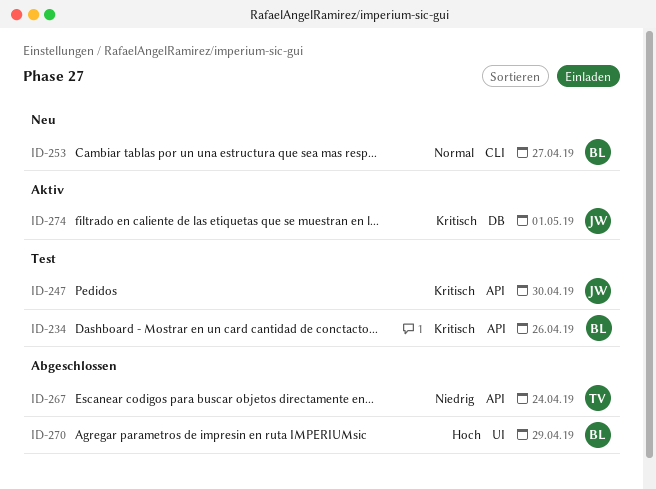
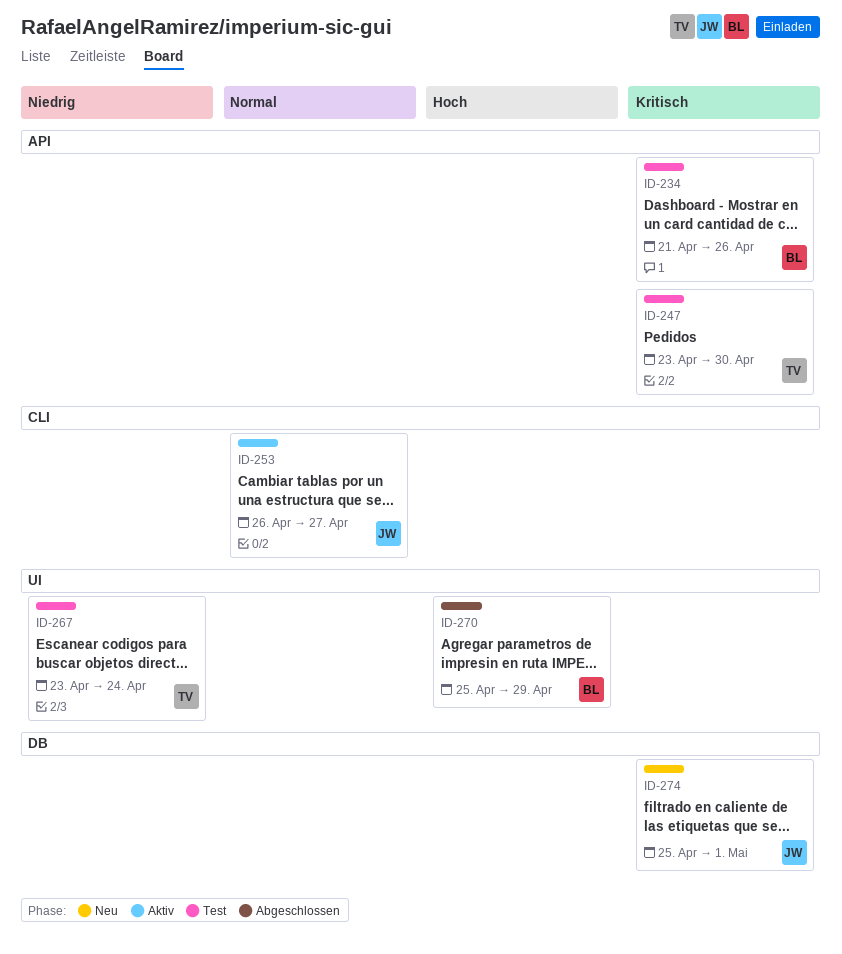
ID-247, owner: JW -> TV
ID-253, status: Neu -> Aktiv
ID-253, owner: BL -> JW
ID-267, status: Abgeschlossen -> Test
ID-267, label: API -> UI
ID-274, status: Aktiv -> Neu

